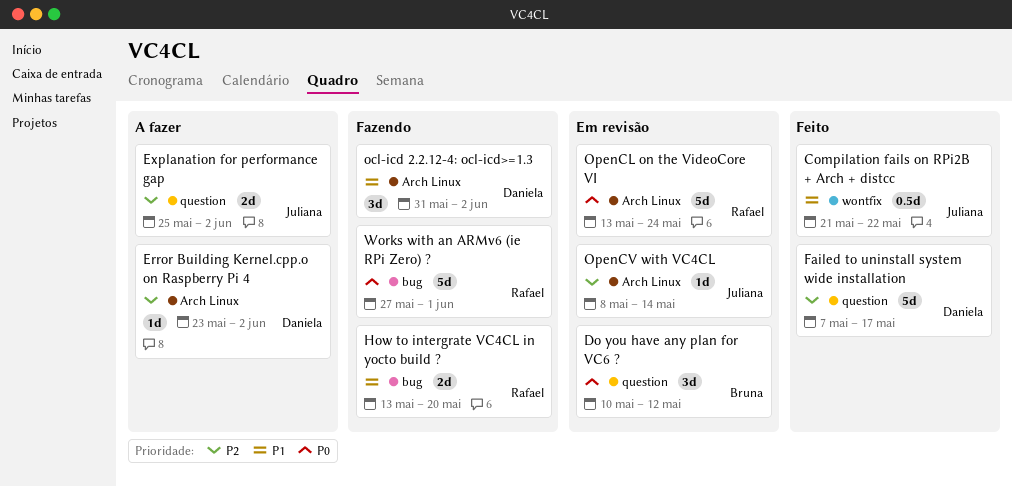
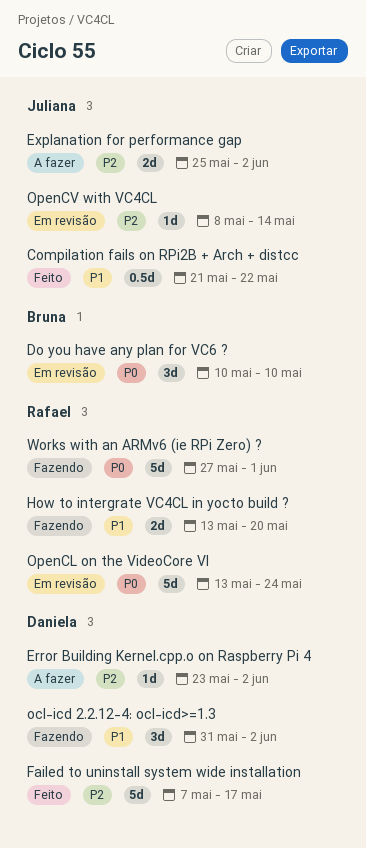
Do you have any plan for VC6 ?, due: May 12 -> May 10

